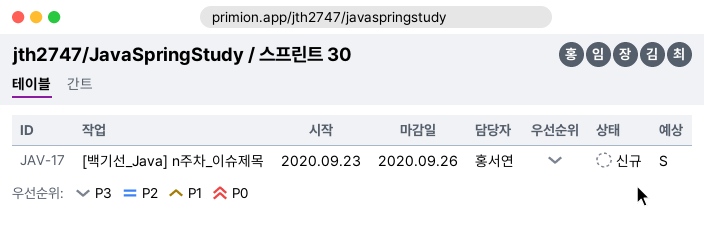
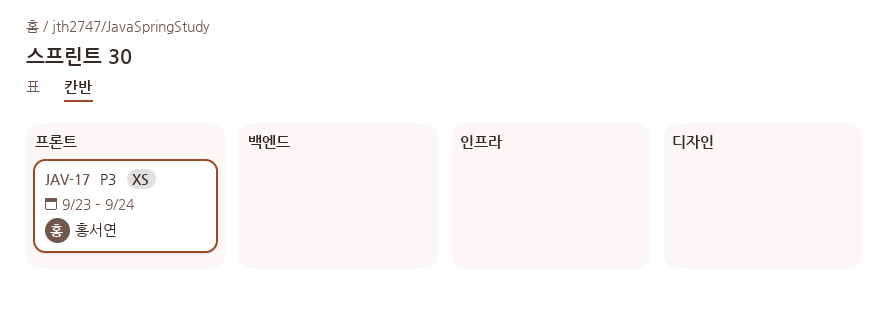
JAV-17, estimate: S -> XS
JAV-17, due: Sep 26 -> Sep 24

